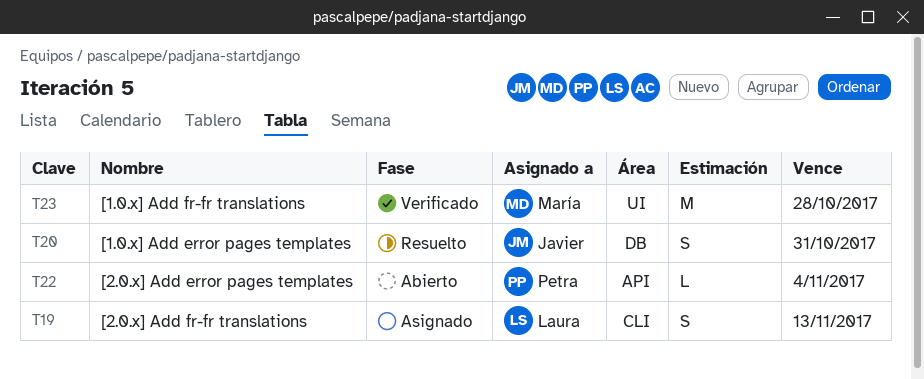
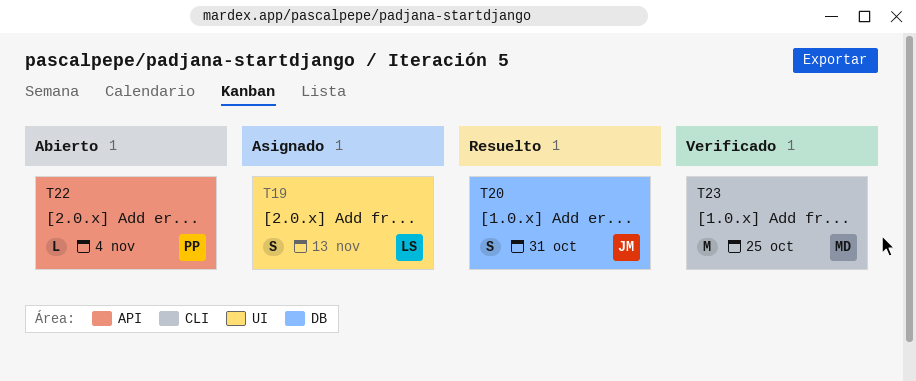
T19, label: CLI -> UI
T23, label: UI -> CLI
T23, due: Oct 28 -> Oct 25

